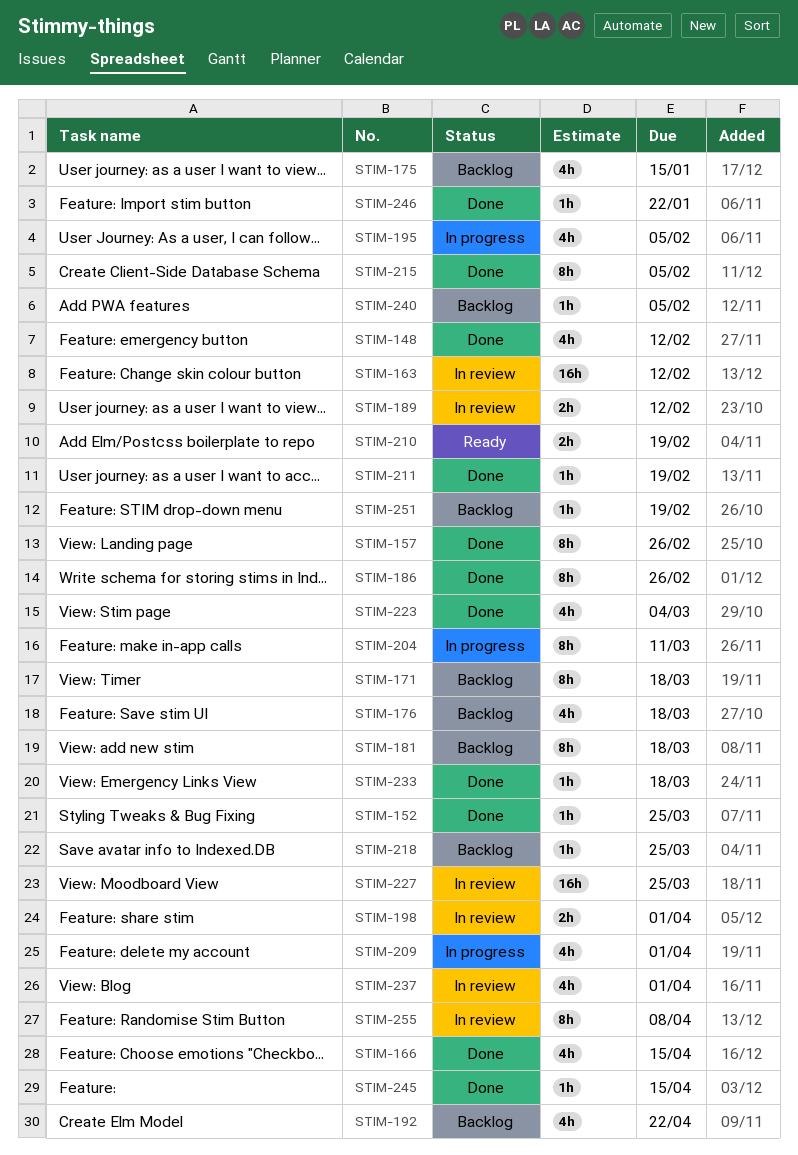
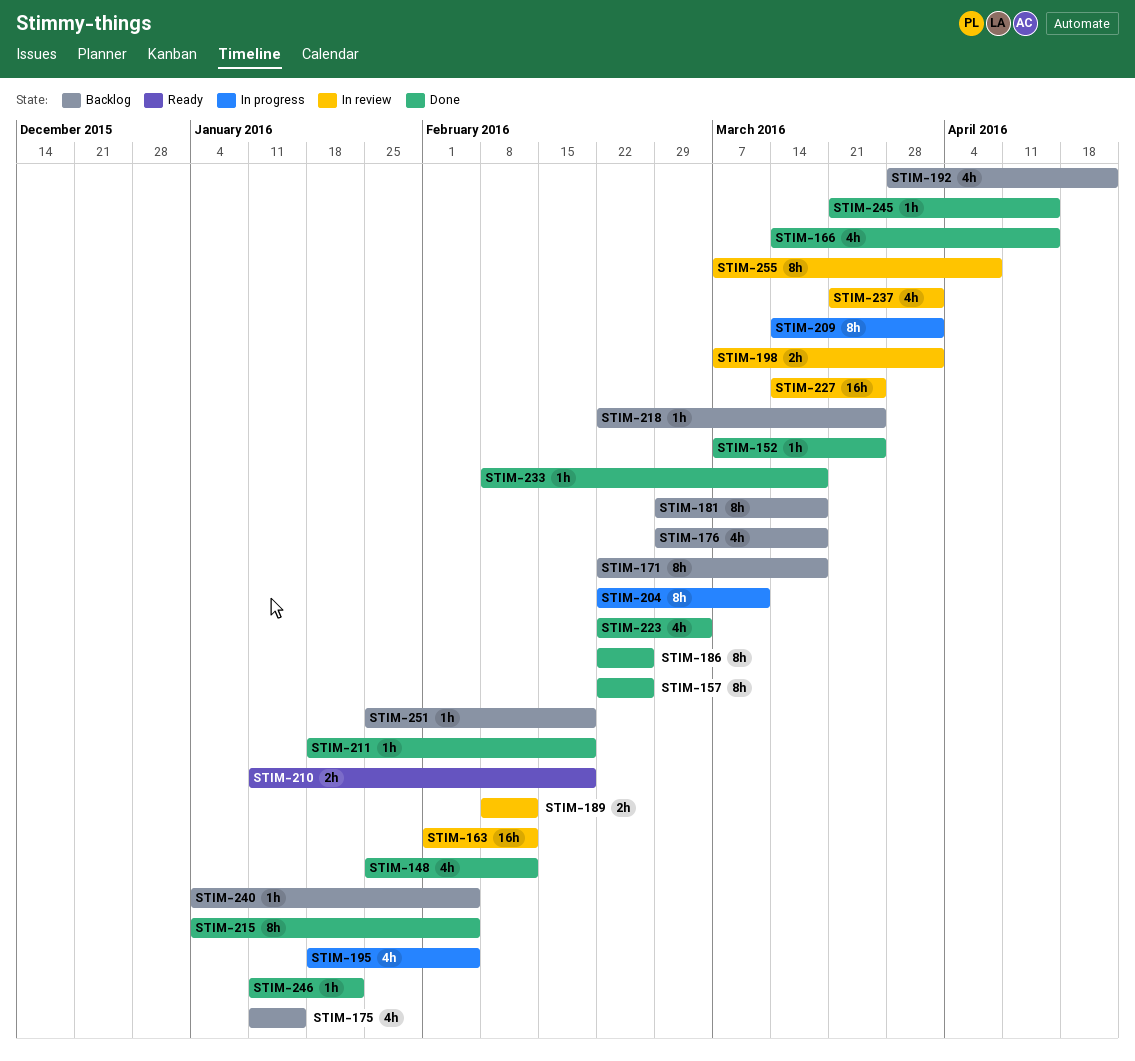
STIM-209, estimate: 4h -> 8h

